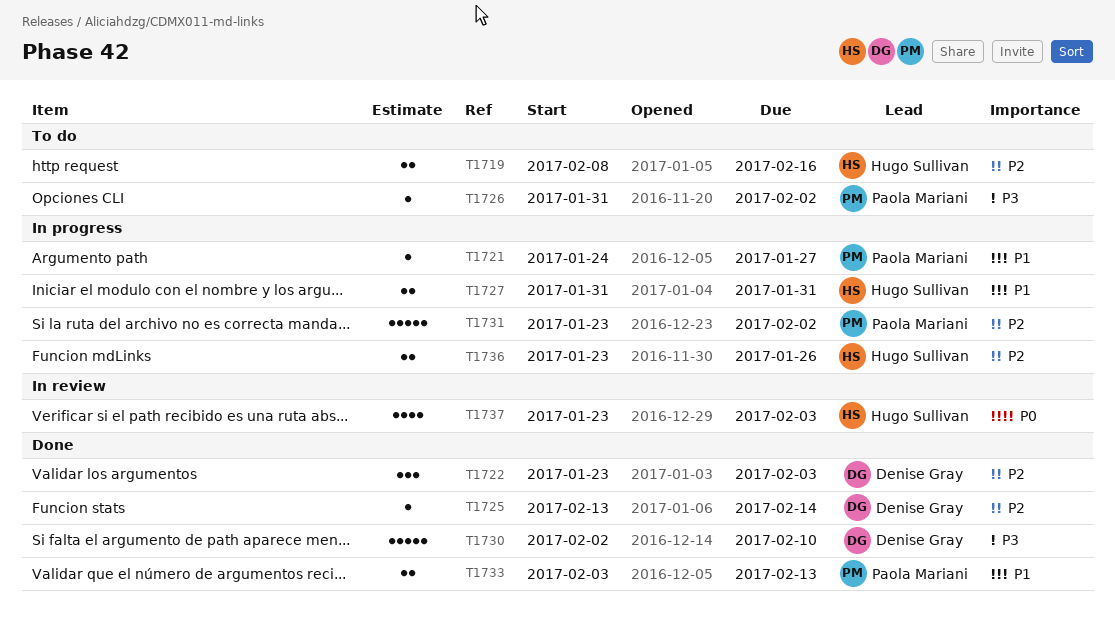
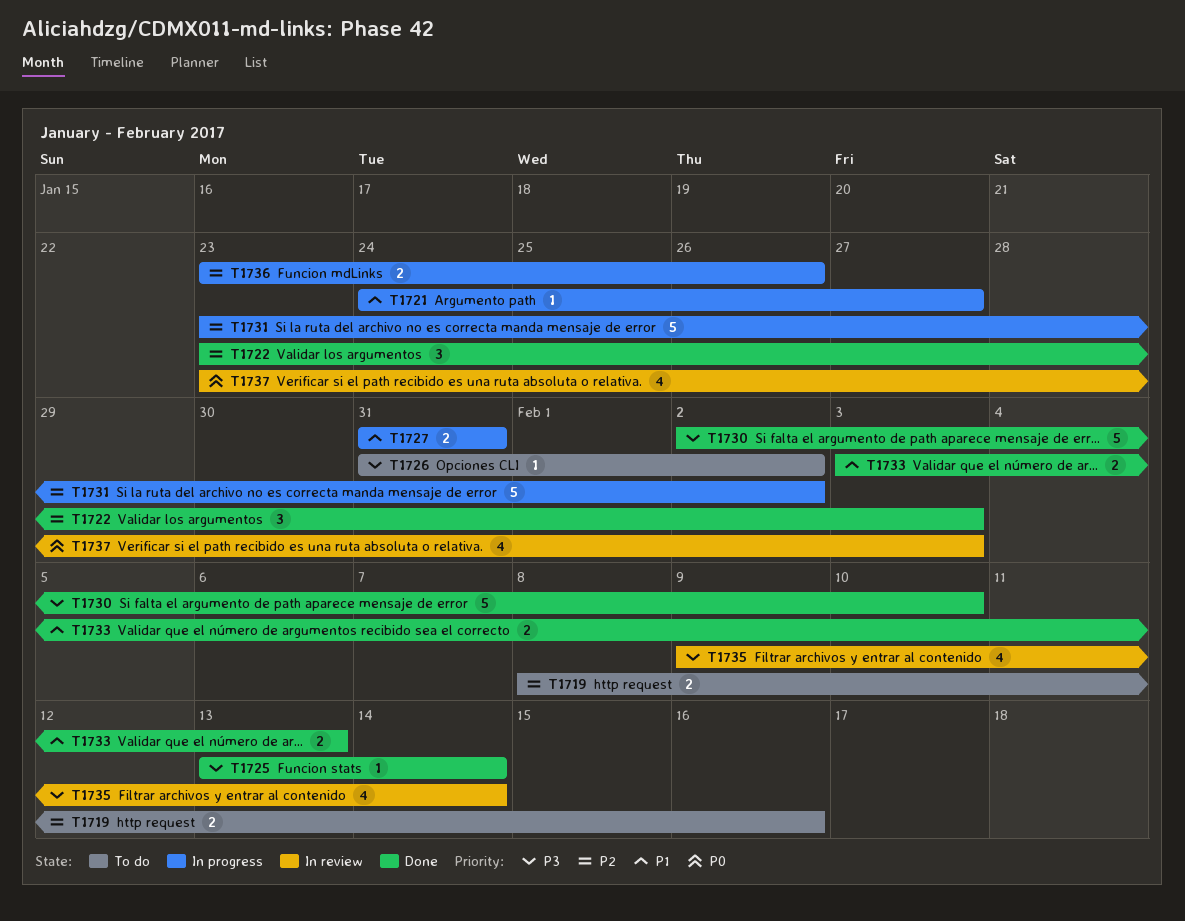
T1725, priority: P2 -> P3
T1735: none -> present

